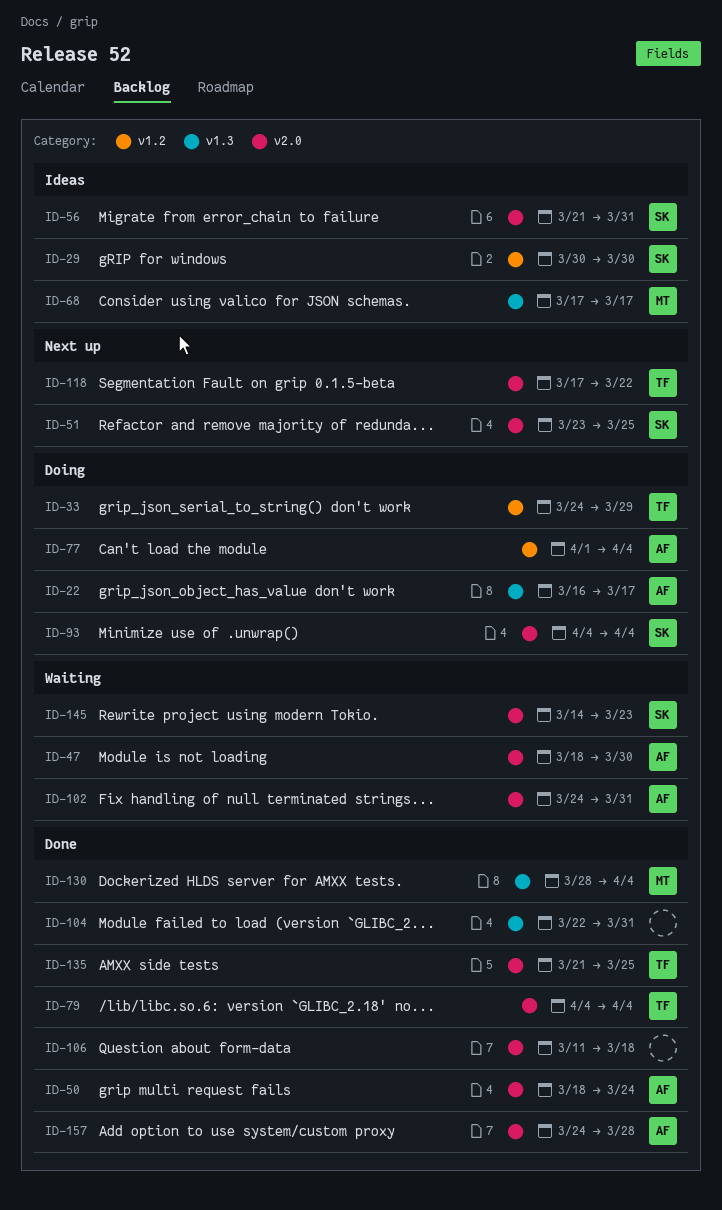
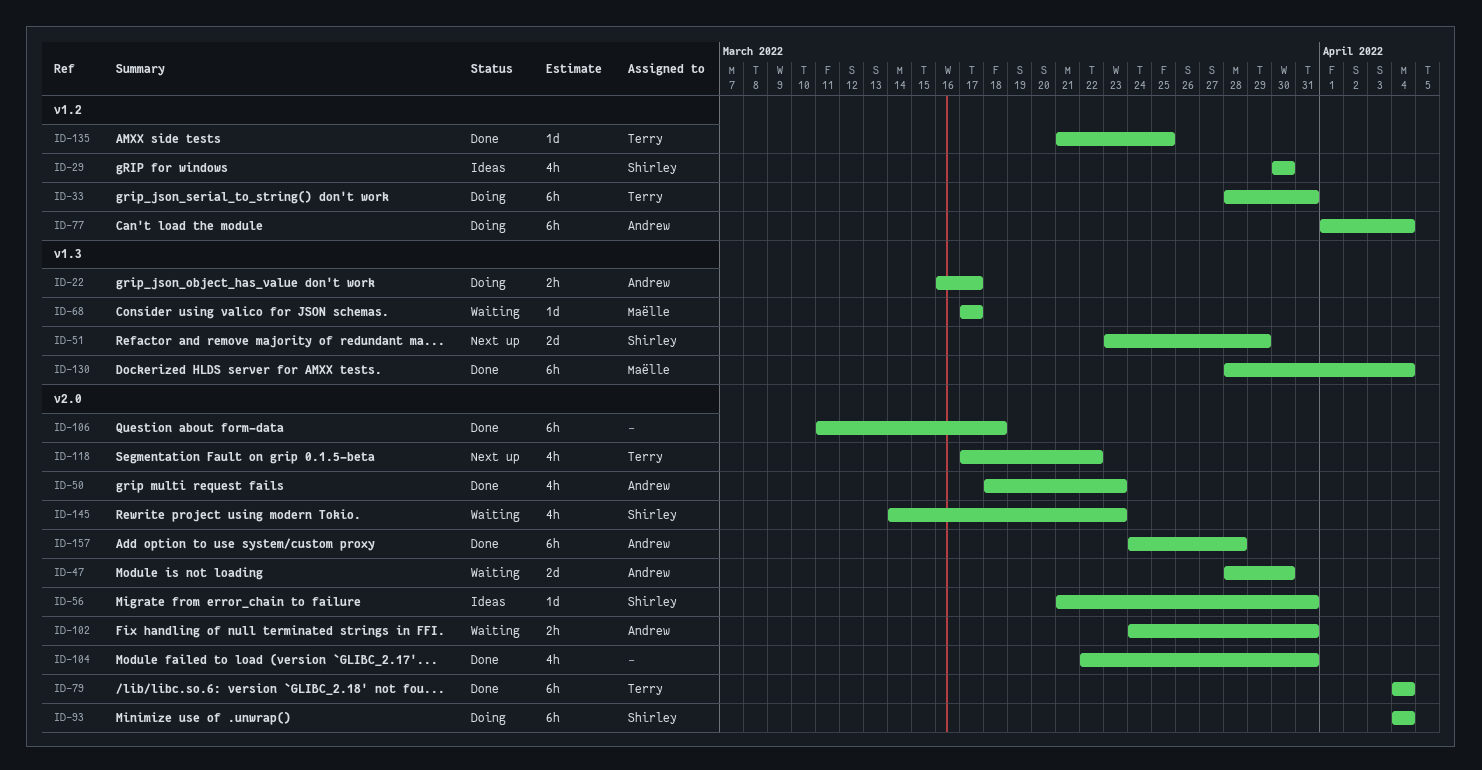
ID-33, start: Mar 24 -> Mar 28
ID-33, due: Mar 29 -> Mar 31
ID-47, start: Mar 18 -> Mar 28
ID-50, due: Mar 24 -> Mar 23
ID-51, label: v2.0 -> v1.3
ID-51, due: Mar 25 -> Mar 29
ID-68, status: Ideas -> Waiting
ID-104, label: v1.3 -> v2.0
ID-135, label: v2.0 -> v1.2

